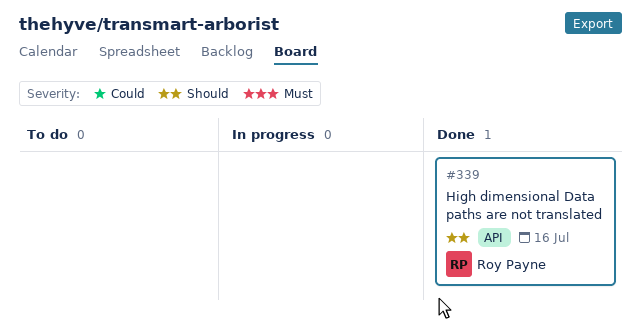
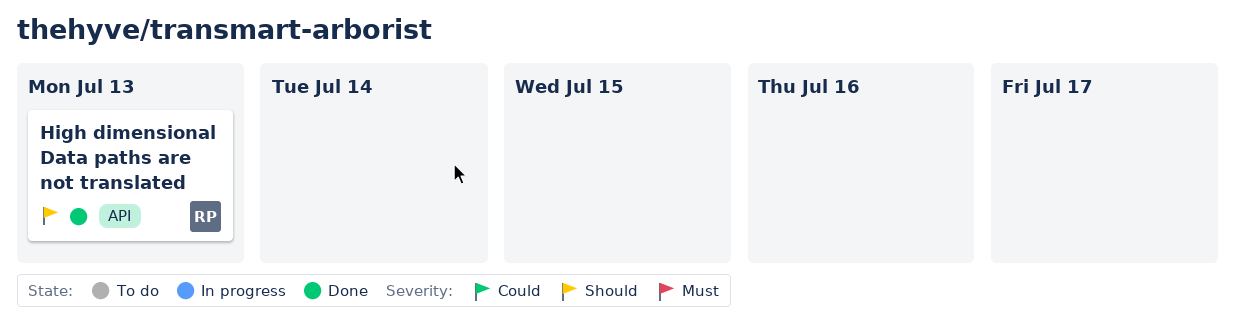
High dimensional Data paths are not translated, due: Jul 16 -> Jul 13

